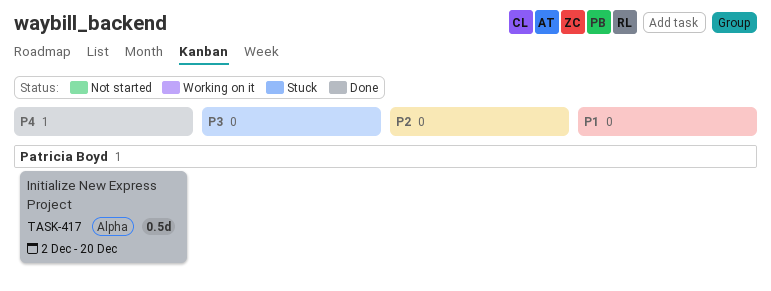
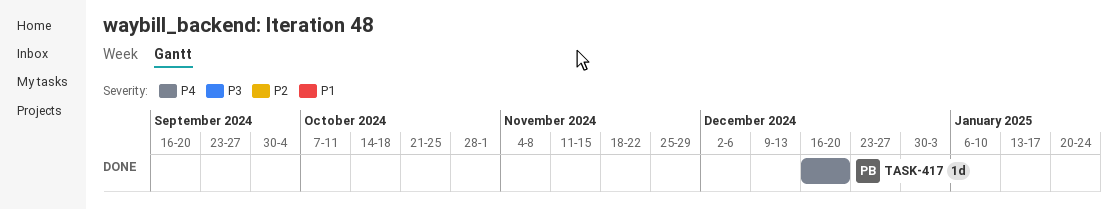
TASK-417, estimate: 0.5d -> 1d
TASK-417, start: Dec 2 -> Dec 16

